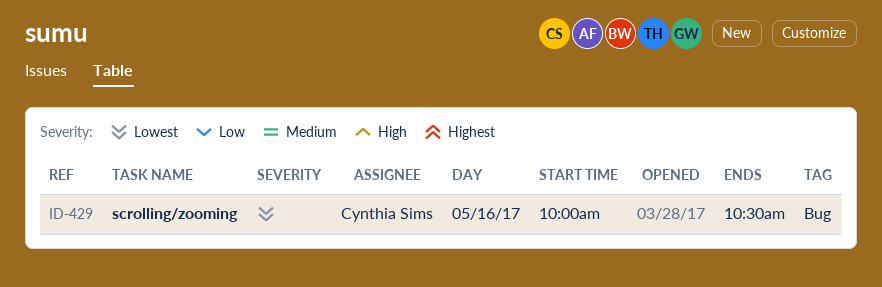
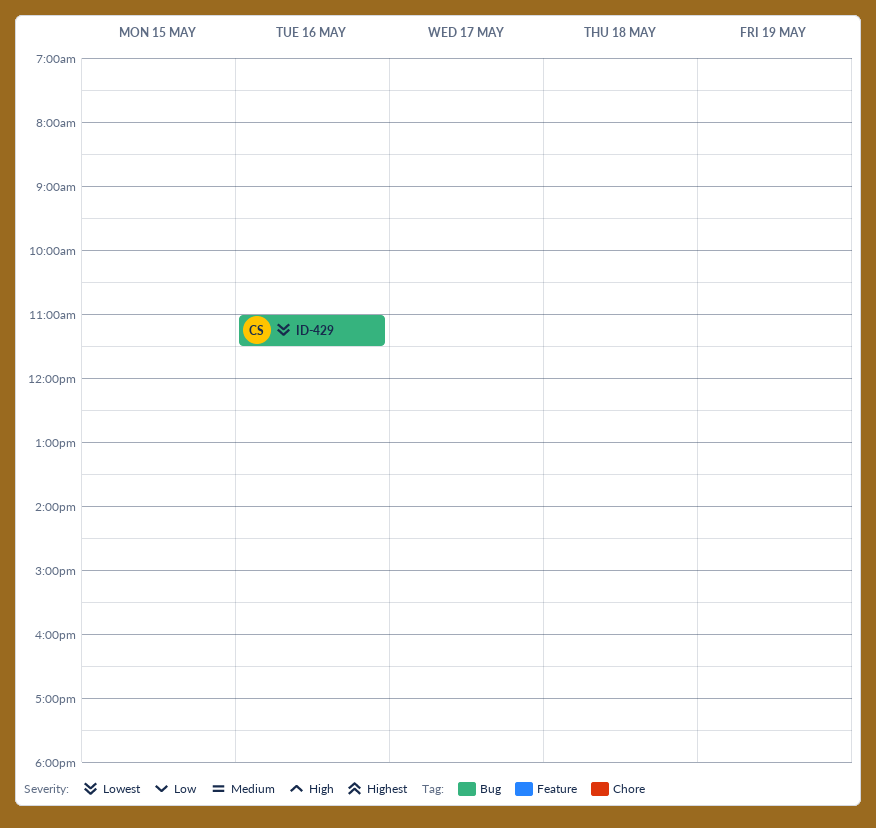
ID-429, begins: 10:00 -> 11:00
ID-429, ends: 10:30 -> 11:30

